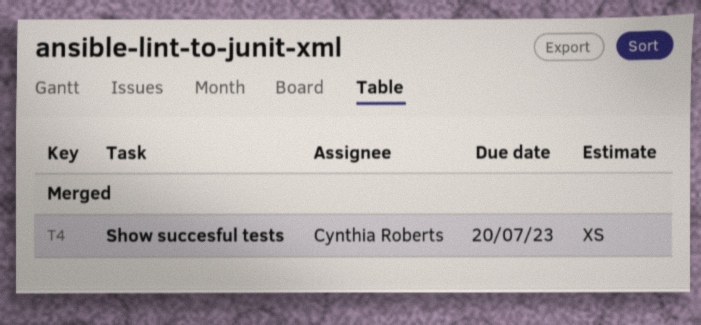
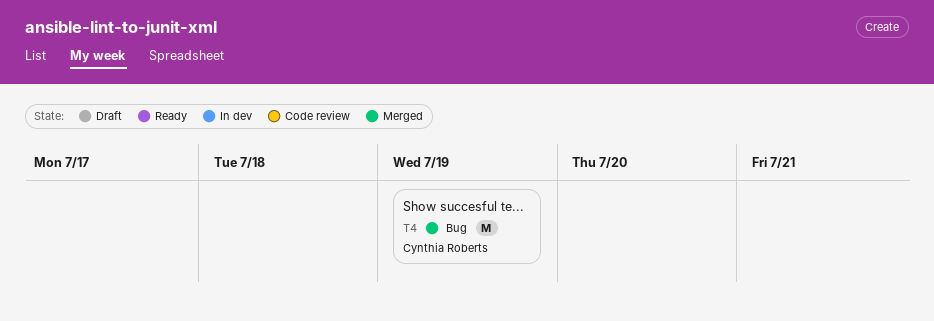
T4, estimate: XS -> M
T4, due: Jul 20 -> Jul 19

